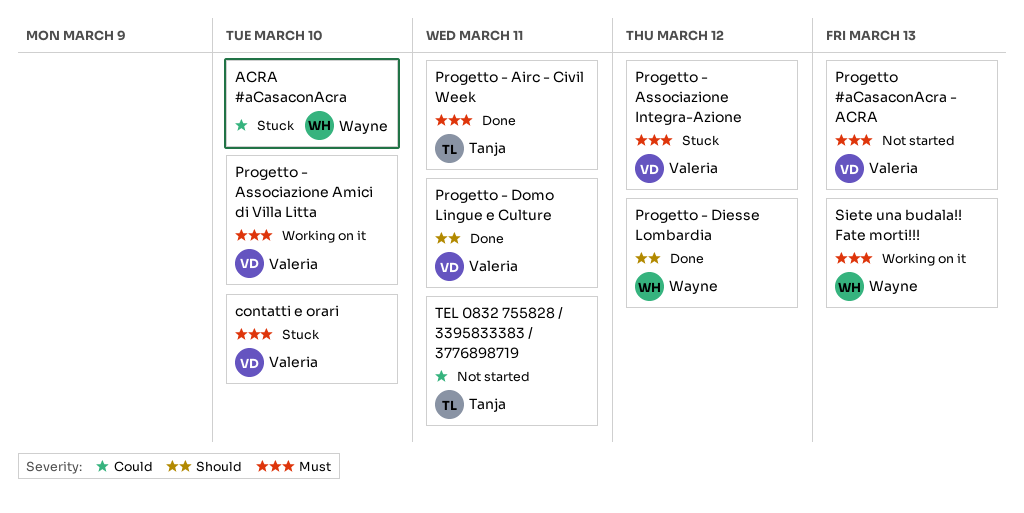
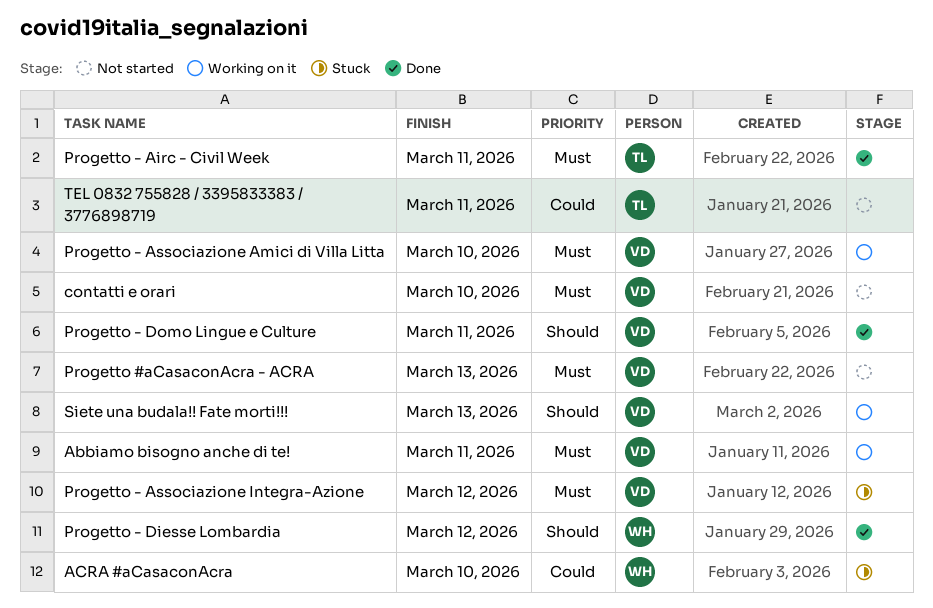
Abbiamo bisogno anche di te!: none -> present
contatti e orari, status: Stuck -> Not started
Siete una budala!! Fate morti!!!, owner: Wayne -> Valeria
Siete una budala!! Fate morti!!!, priority: Must -> Should

